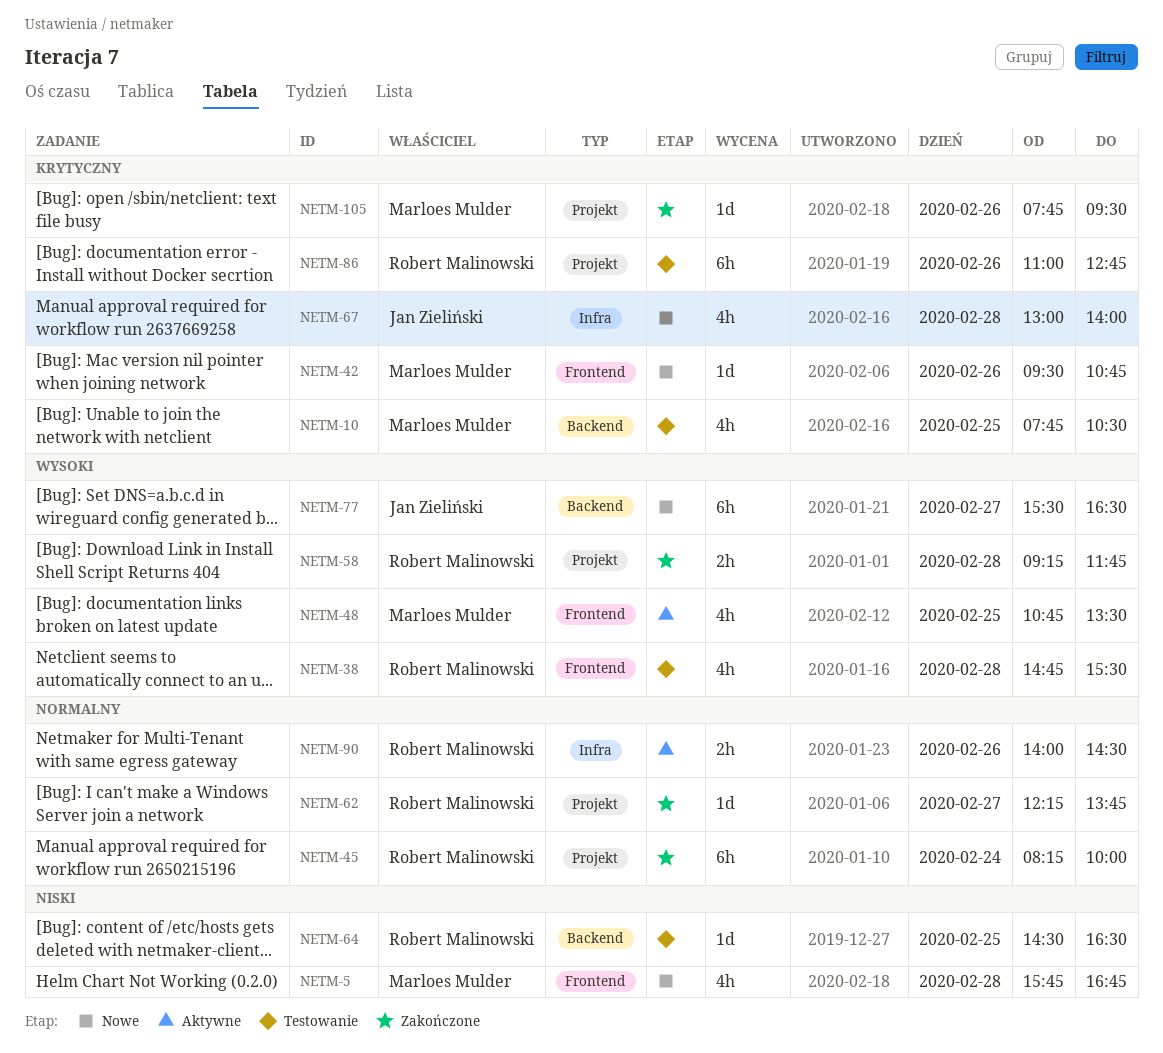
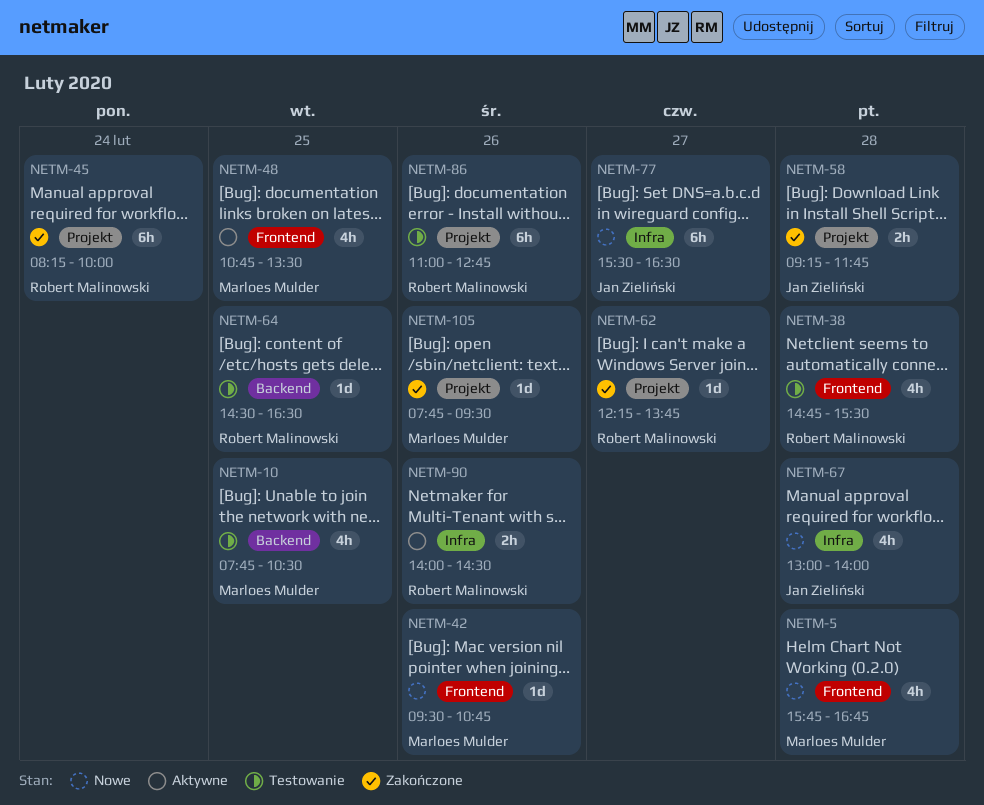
NETM-58, owner: Robert Malinowski -> Jan Zieliński
NETM-77, label: Backend -> Infra

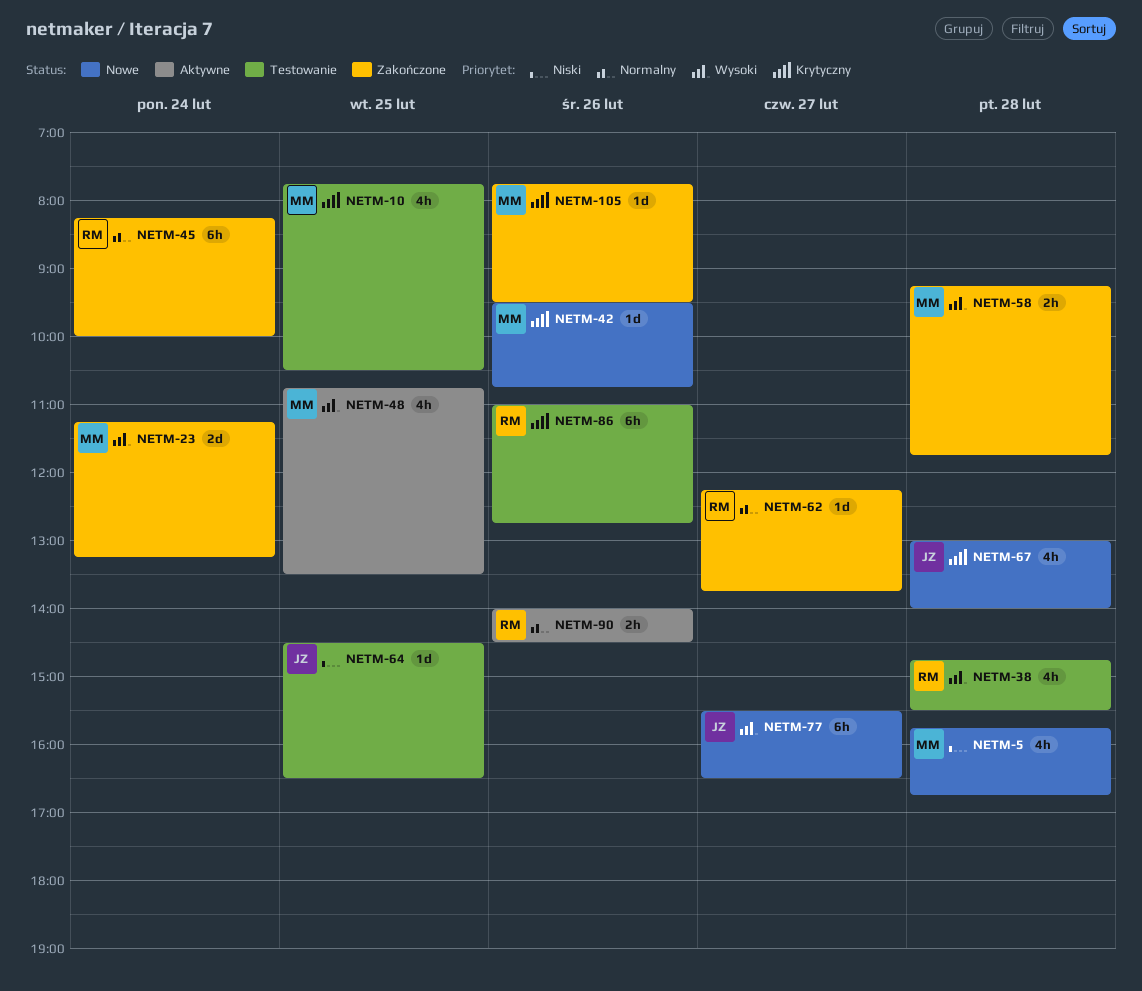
NETM-23: none -> present
NETM-58, owner: Jan Zieliński -> Marloes Mulder
NETM-64, owner: Robert Malinowski -> Jan Zieliński

